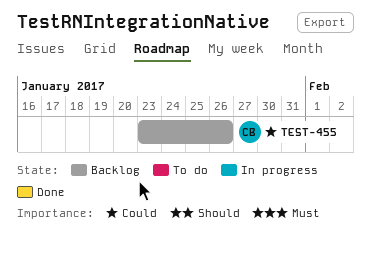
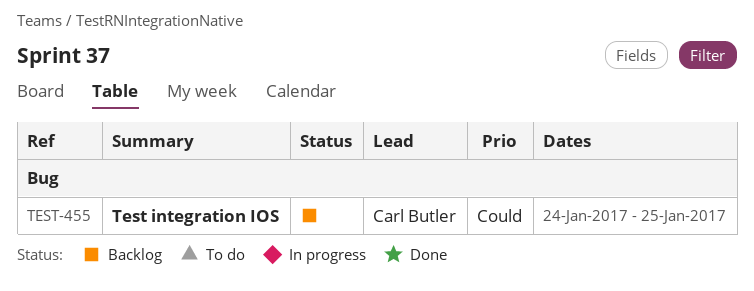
TEST-455, start: Jan 23 -> Jan 24
TEST-455, due: Jan 26 -> Jan 25

